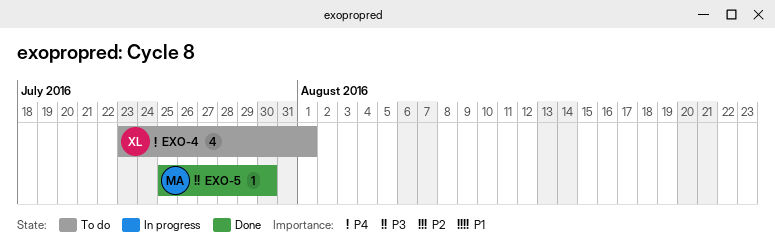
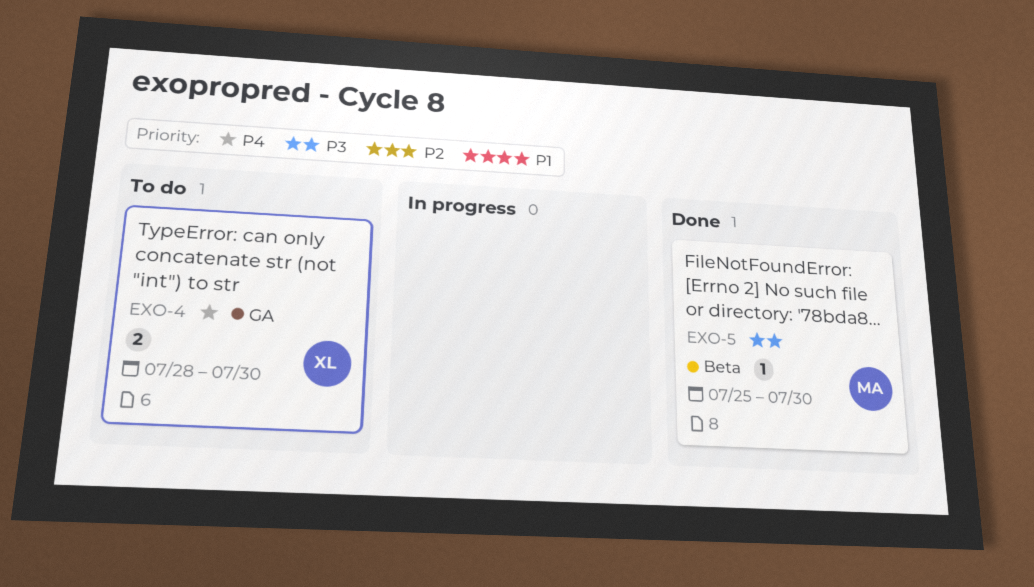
EXO-4, estimate: 4 -> 2
EXO-4, start: Jul 23 -> Jul 28
EXO-4, due: Aug 1 -> Jul 30

